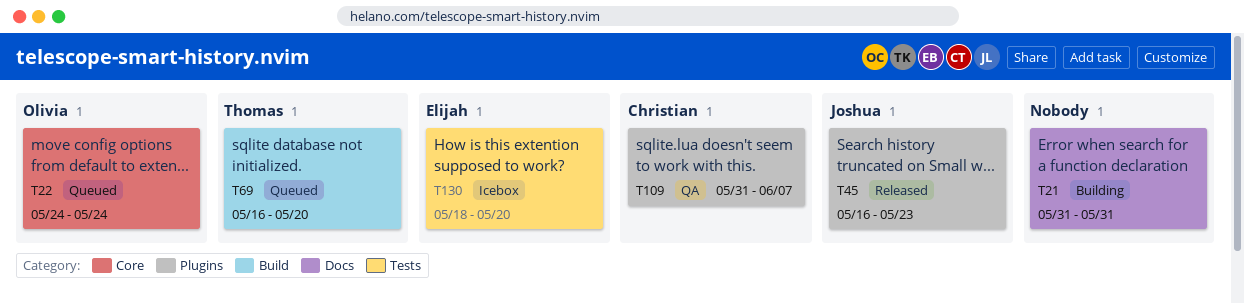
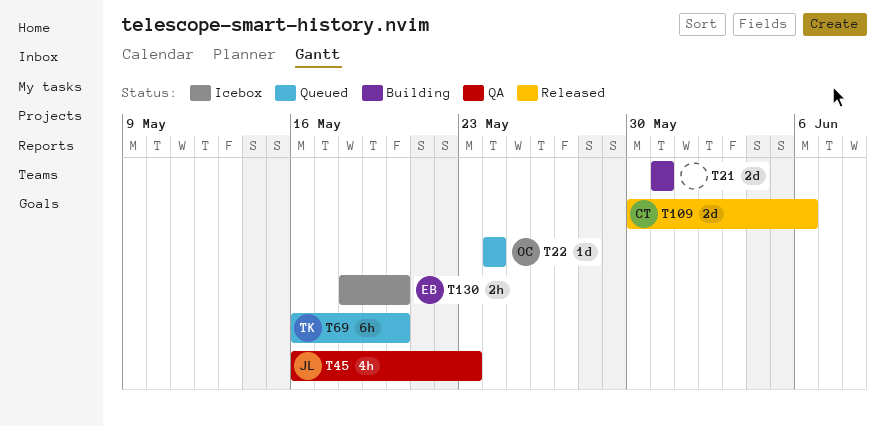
T45, status: Released -> QA
T109, status: QA -> Released
T109, start: May 31 -> May 30
T109, due: Jun 7 -> Jun 6

